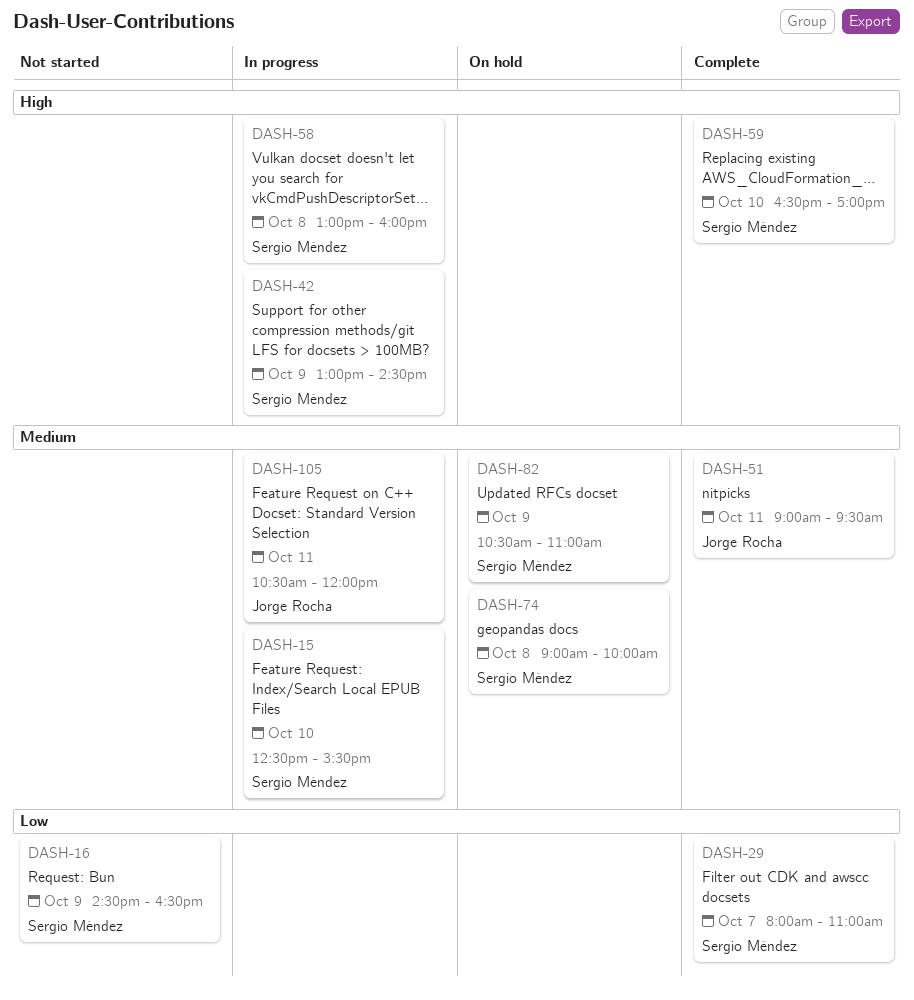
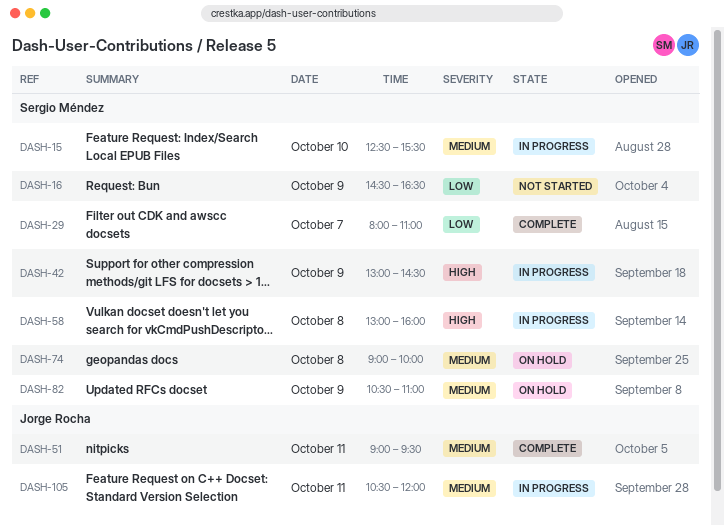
DASH-59: present -> none

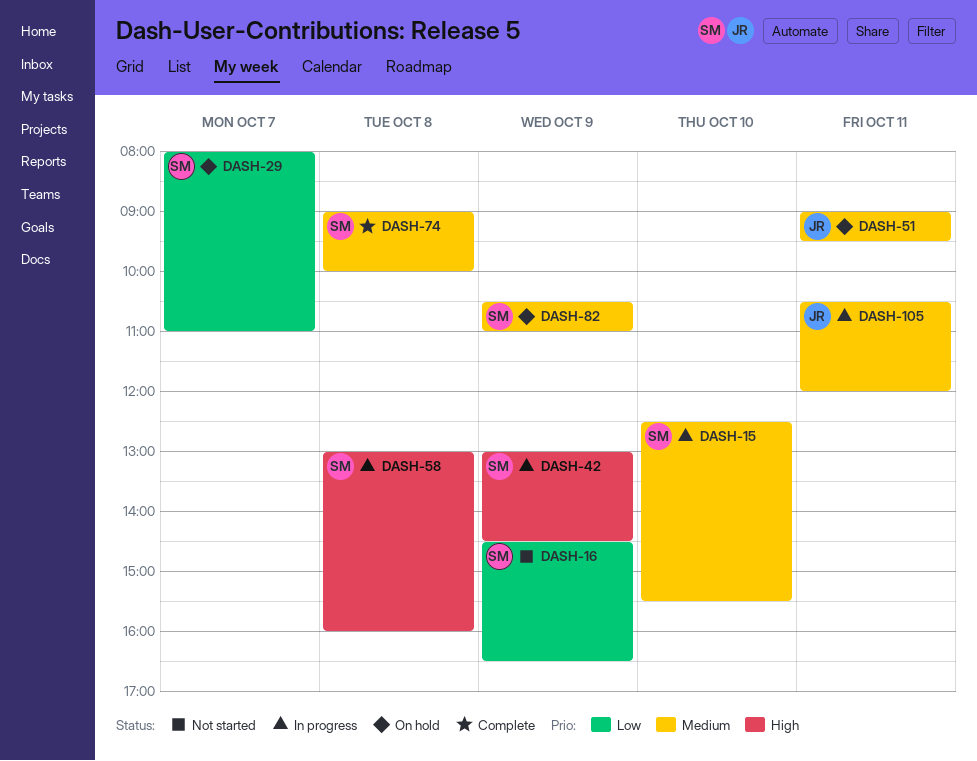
DASH-29, status: Complete -> On hold
DASH-51, status: Complete -> On hold
DASH-74, status: On hold -> Complete

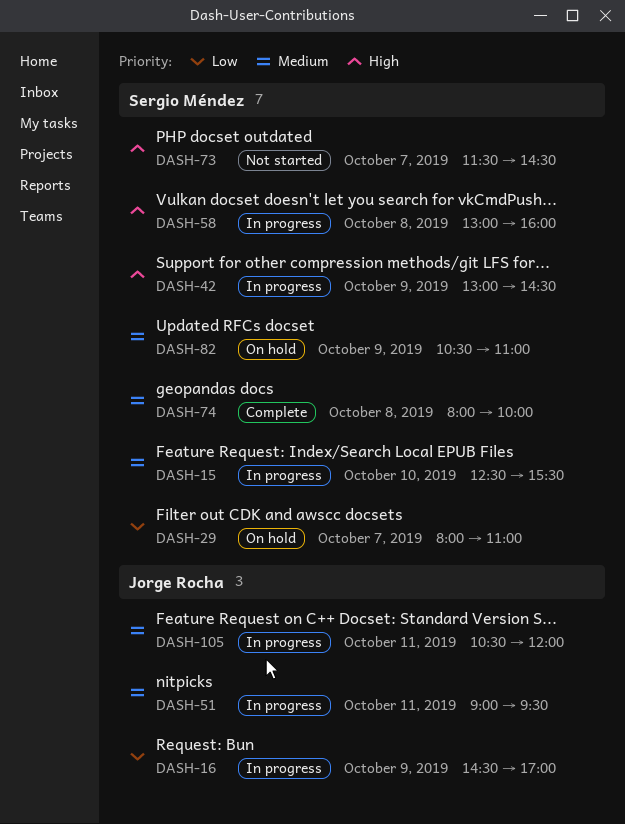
DASH-16, status: Not started -> In progress
DASH-16, owner: Sergio Méndez -> Jorge Rocha
DASH-16, ends: 16:30 -> 17:00
DASH-51, status: On hold -> In progress
DASH-73: none -> present
DASH-74, begins: 09:00 -> 08:00

